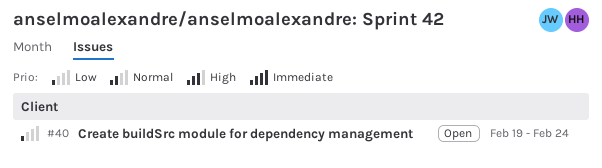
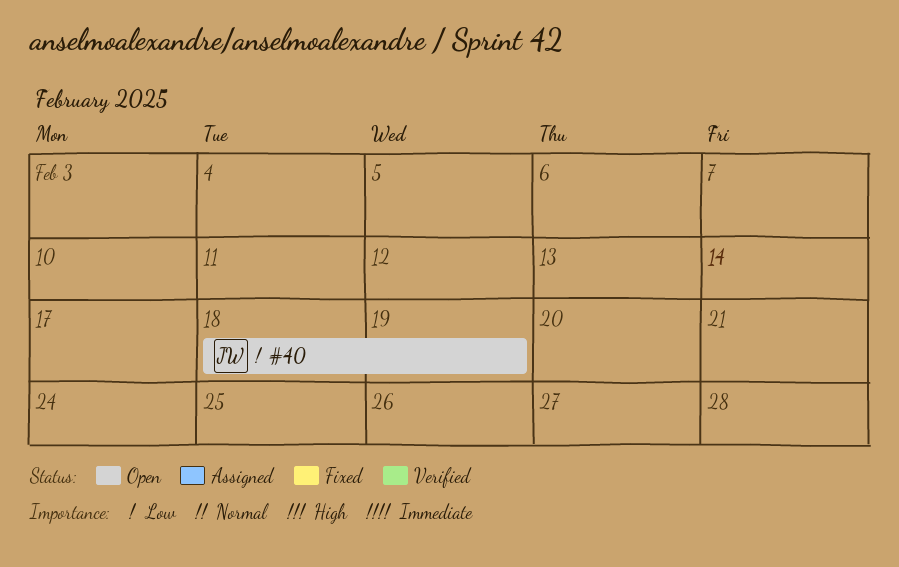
#40, start: Feb 19 -> Feb 18
#40, due: Feb 24 -> Feb 19

